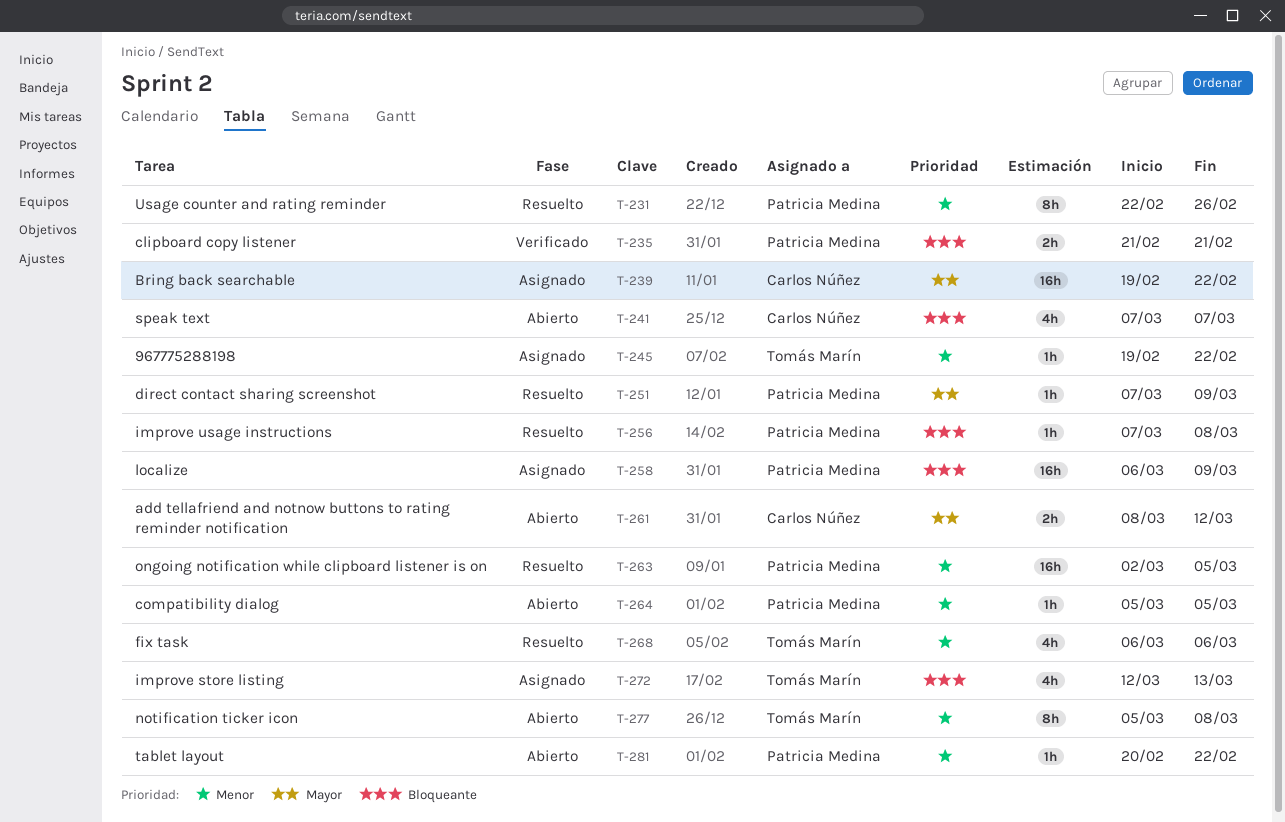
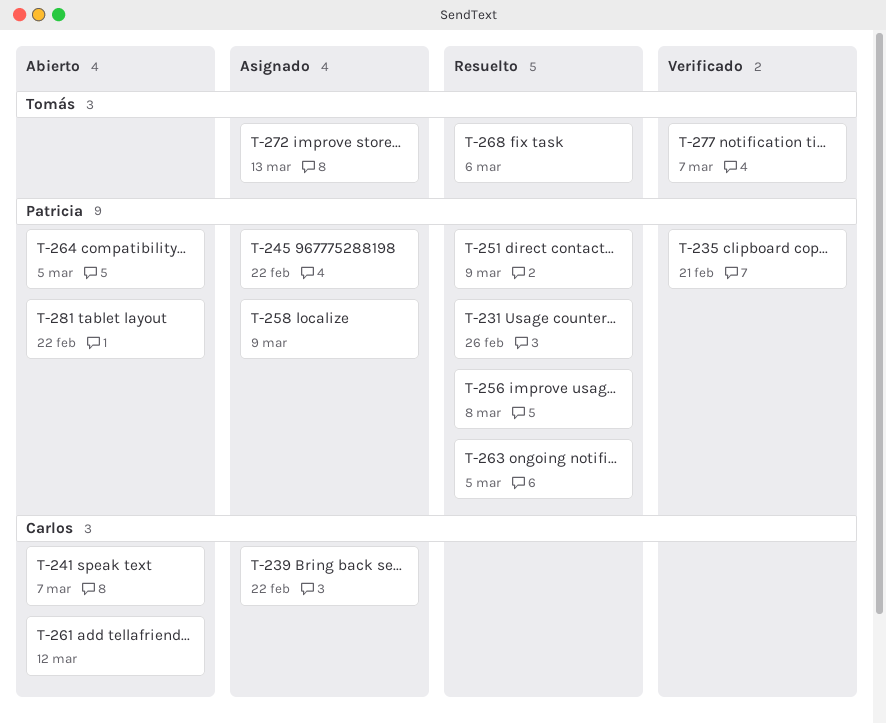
T-245, owner: Tomás Marín -> Patricia Medina
T-277, status: Abierto -> Verificado
T-277, due: Mar 8 -> Mar 7

